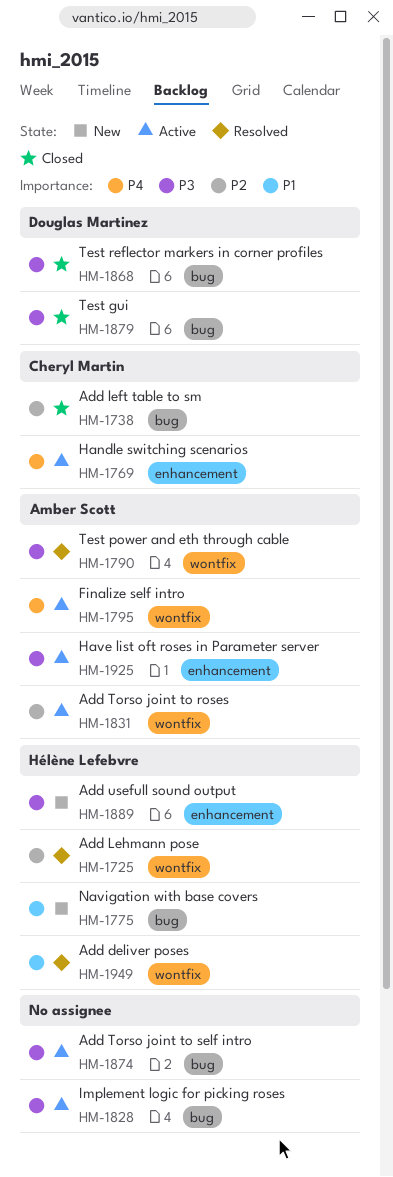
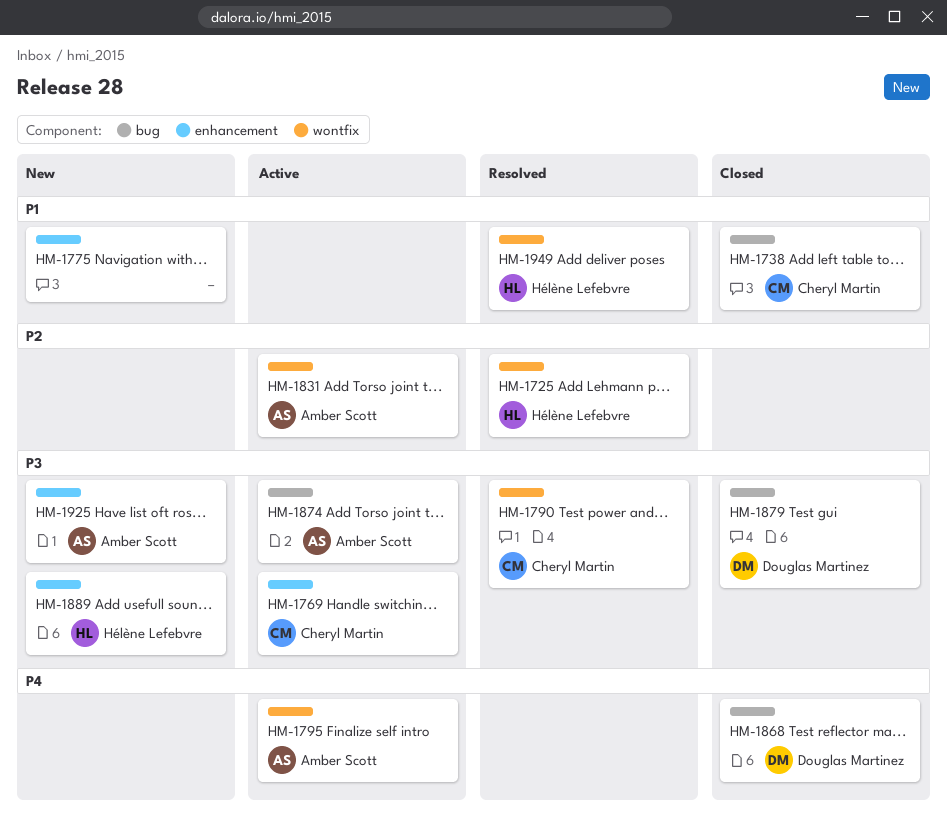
HM-1738, priority: P2 -> P1
HM-1769, priority: P4 -> P3
HM-1775, owner: Hélène Lefebvre -> none
HM-1775, label: bug -> enhancement
HM-1790, owner: Amber Scott -> Cheryl Martin
HM-1828: present -> none
HM-1868, priority: P3 -> P4
HM-1874, owner: none -> Amber Scott
HM-1925, status: Active -> New

